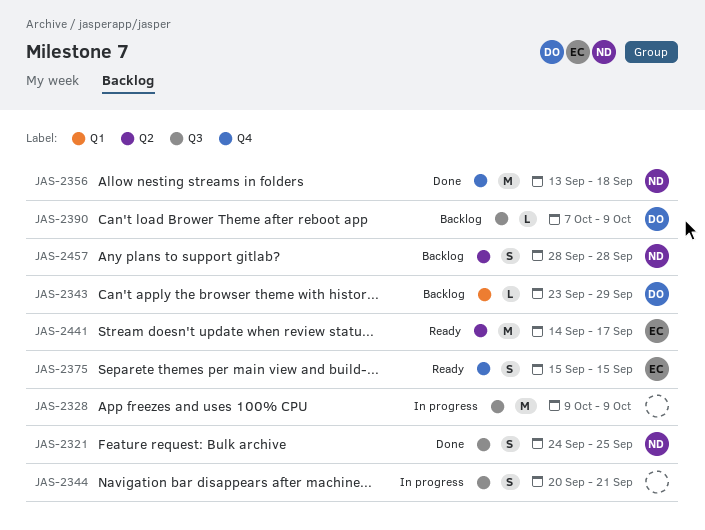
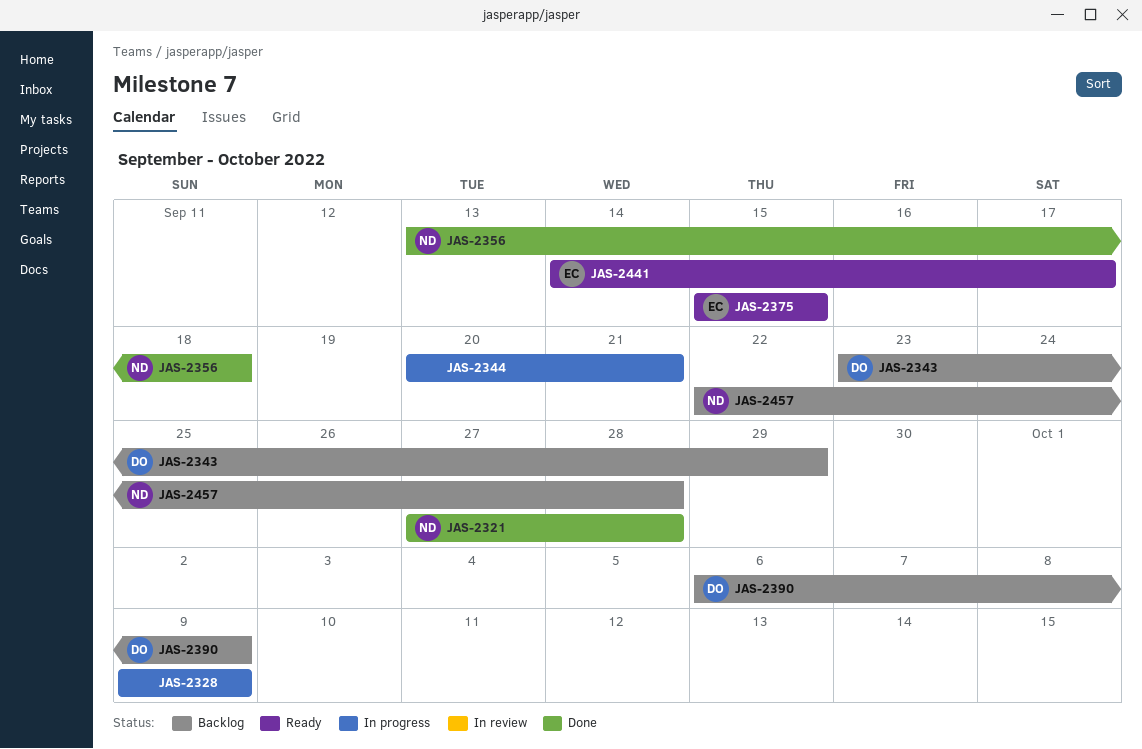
JAS-2321, start: Sep 24 -> Sep 27
JAS-2321, due: Sep 25 -> Sep 28
JAS-2390, start: Oct 7 -> Oct 6
JAS-2457, start: Sep 28 -> Sep 22

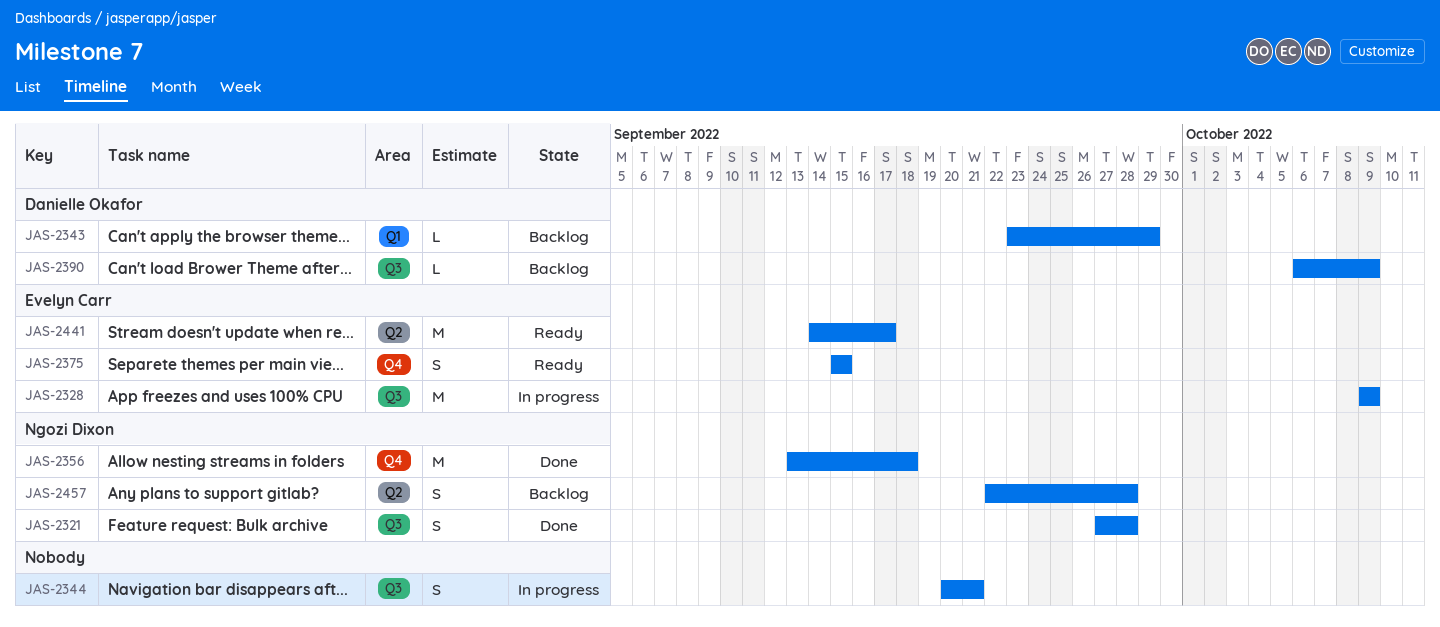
JAS-2328, owner: none -> Evelyn Carr

